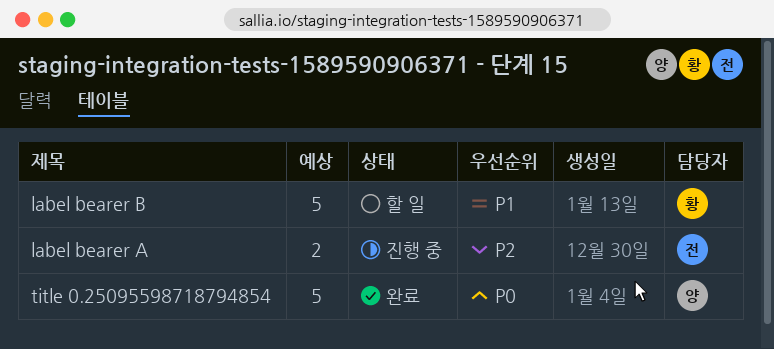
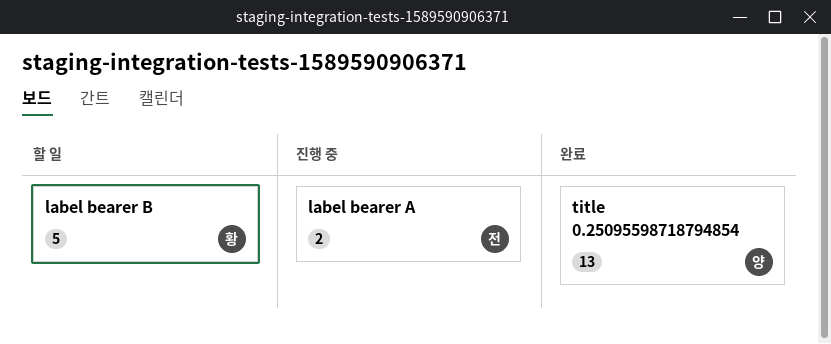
title 0.25095598718794854, estimate: 5 -> 13

